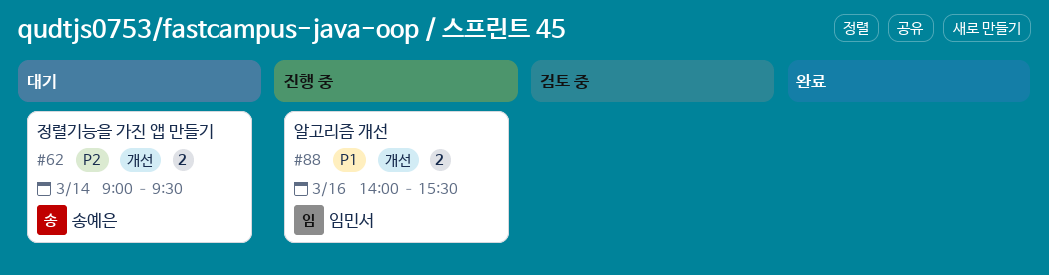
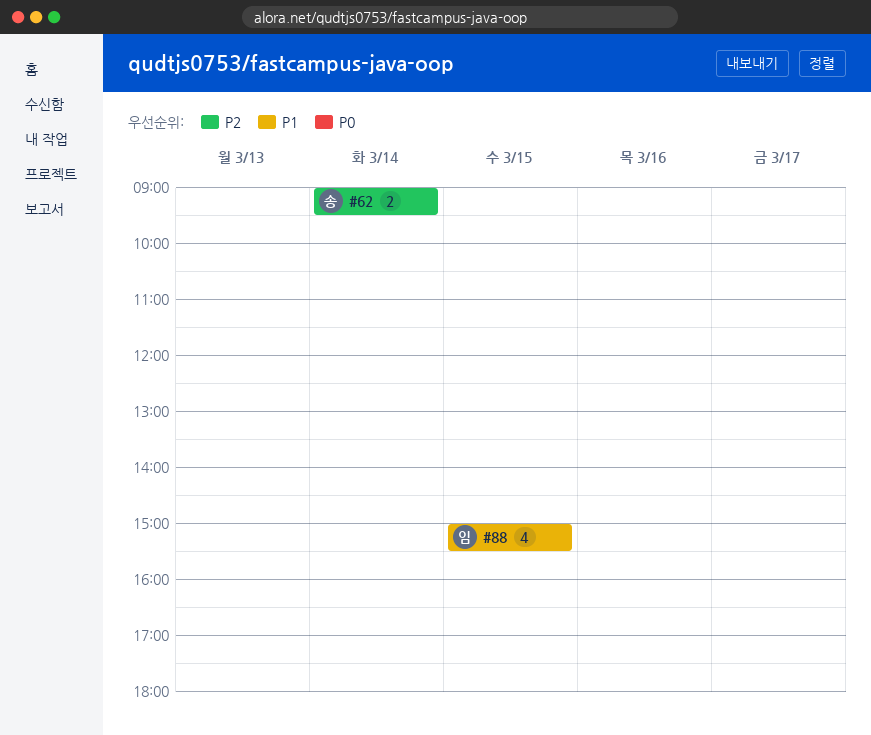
#88, estimate: 2 -> 4
#88, day: Mar 16 -> Mar 15
#88, begins: 14:00 -> 15:00

